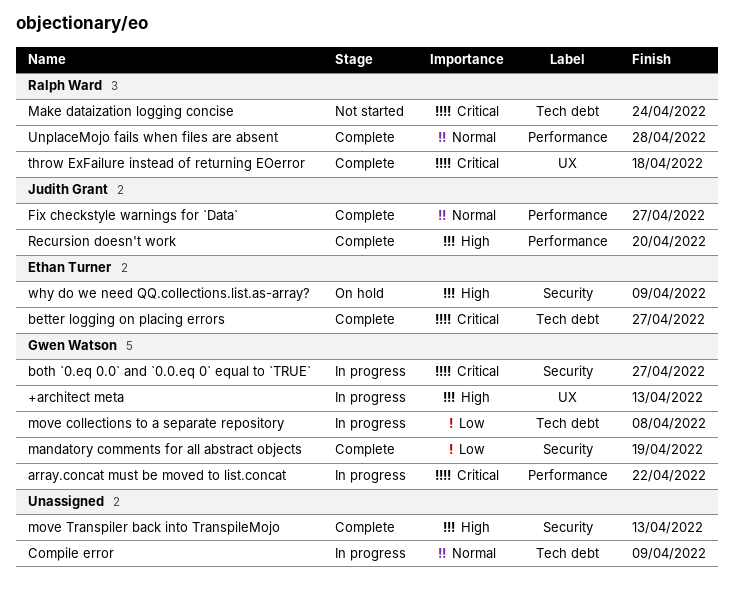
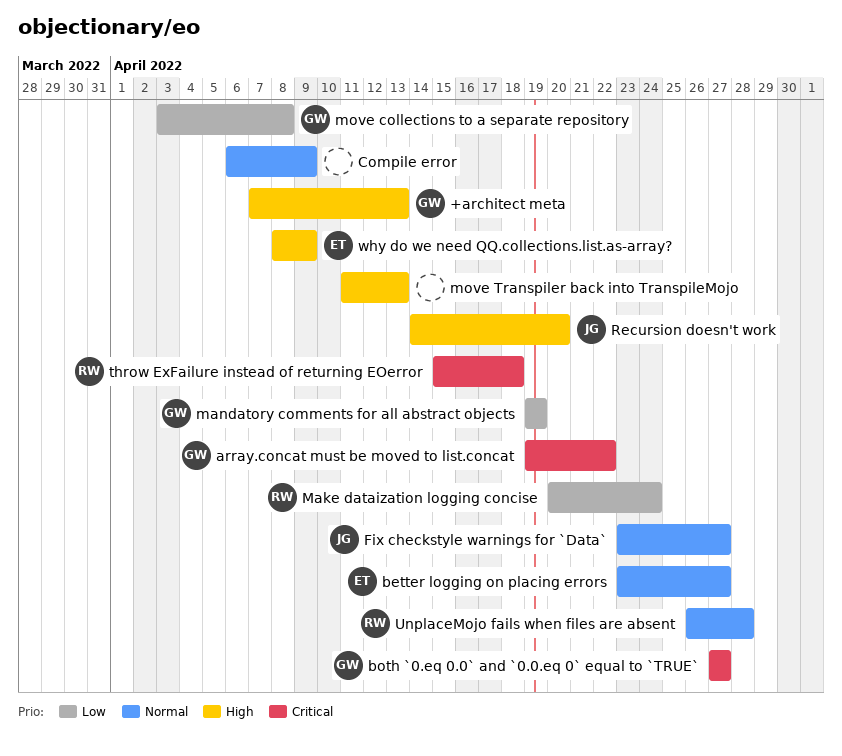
better logging on placing errors, priority: Critical -> Normal
Make dataization logging concise, priority: Critical -> Low

